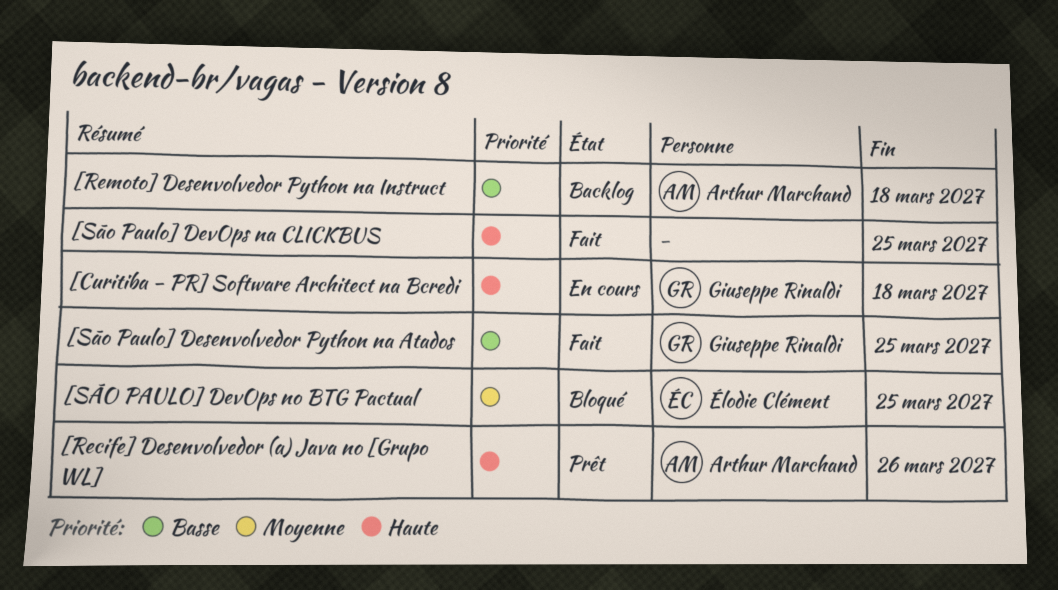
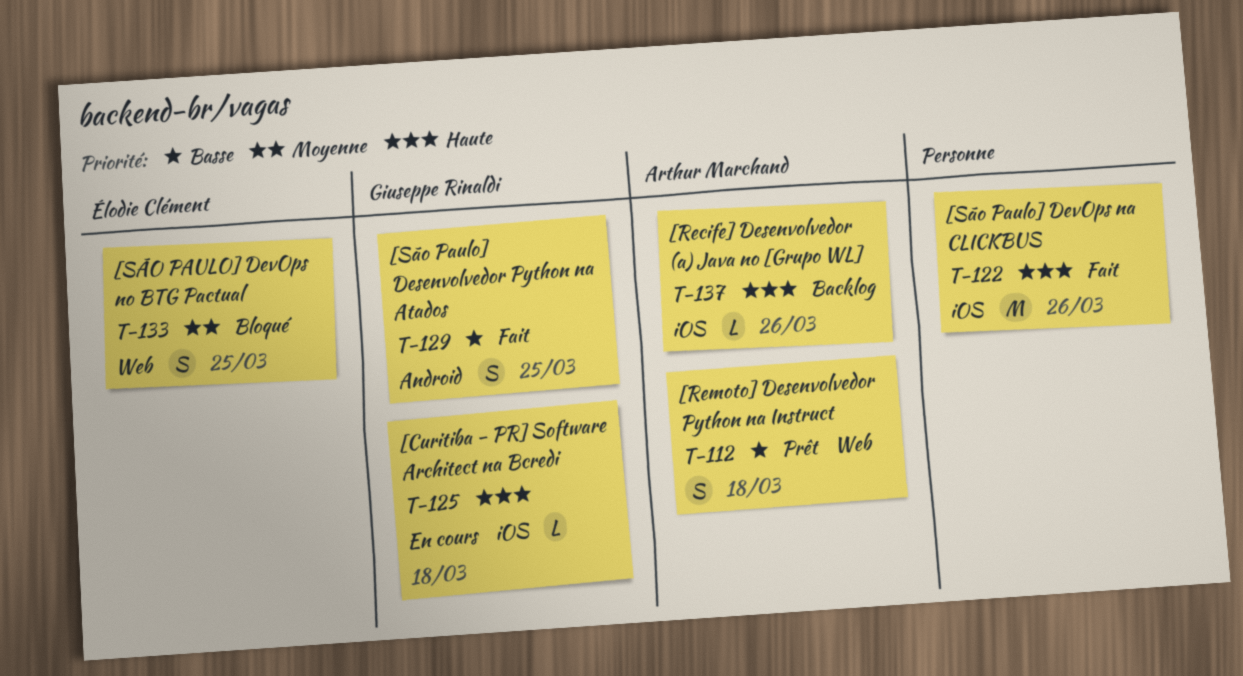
[Recife] Desenvolvedor (a) Java no [Grupo WL], status: Prêt -> Backlog
[Remoto] Desenvolvedor Python na Instruct, status: Backlog -> Prêt
[São Paulo] DevOps na CLICKBUS, due: Mar 25 -> Mar 26

